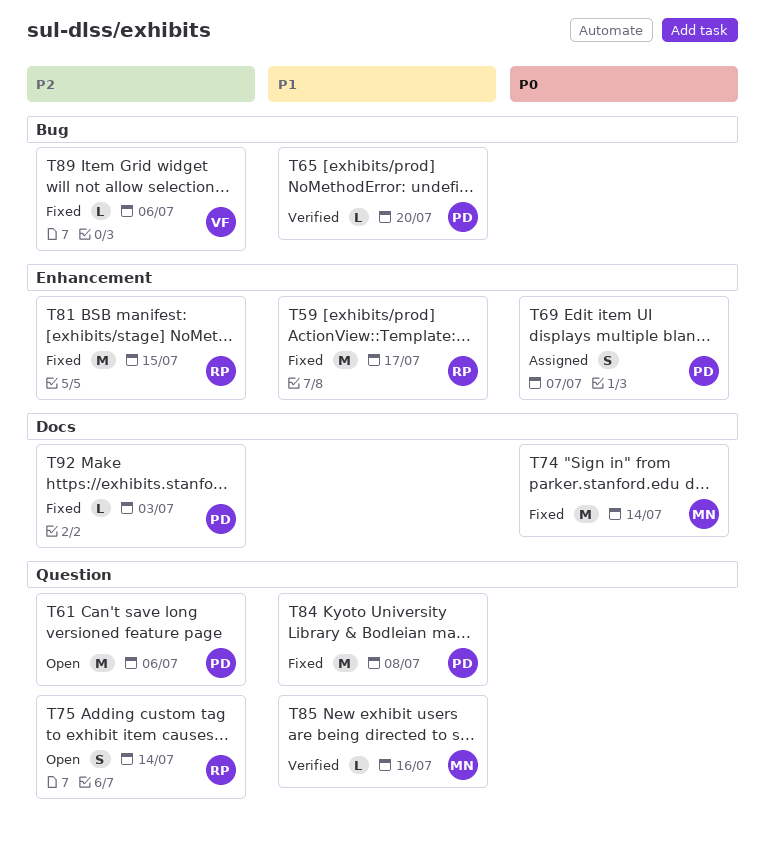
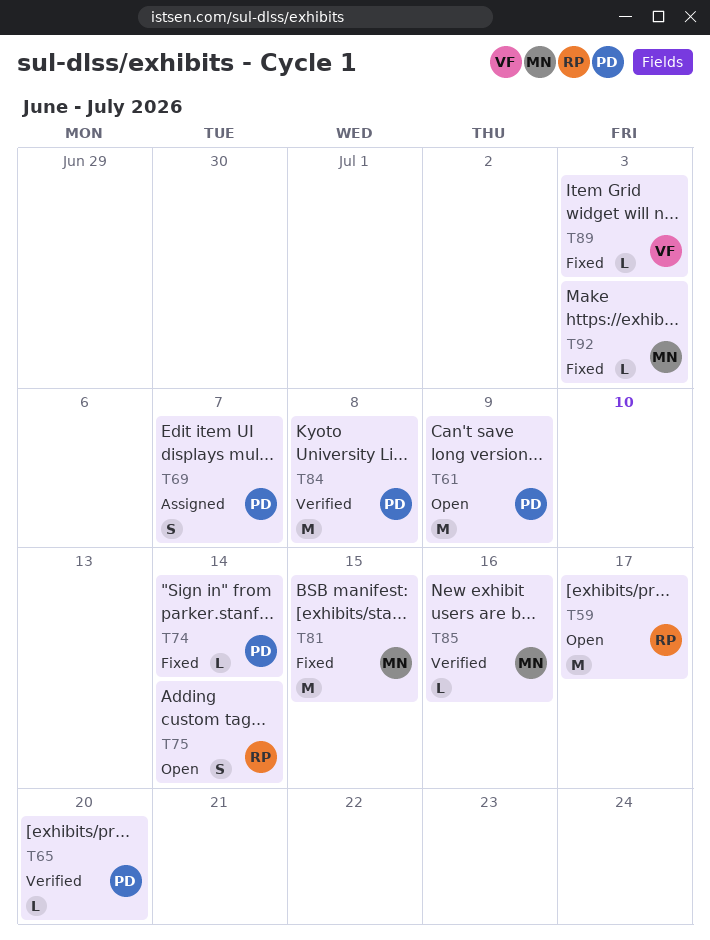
T59, status: Fixed -> Open
T61, due: Jul 6 -> Jul 9
T74, owner: MN -> PD
T74, estimate: M -> L
T81, owner: RP -> MN
T84, status: Fixed -> Verified
T89, due: Jul 6 -> Jul 3
T92, owner: PD -> MN

